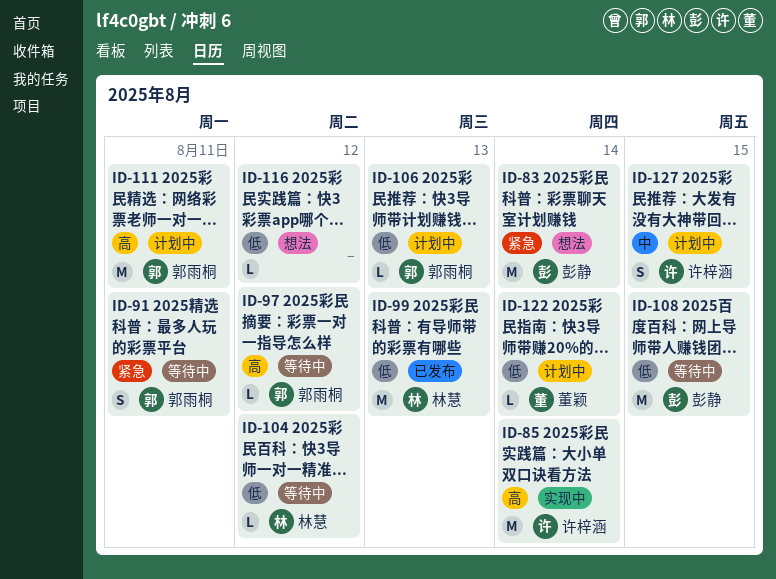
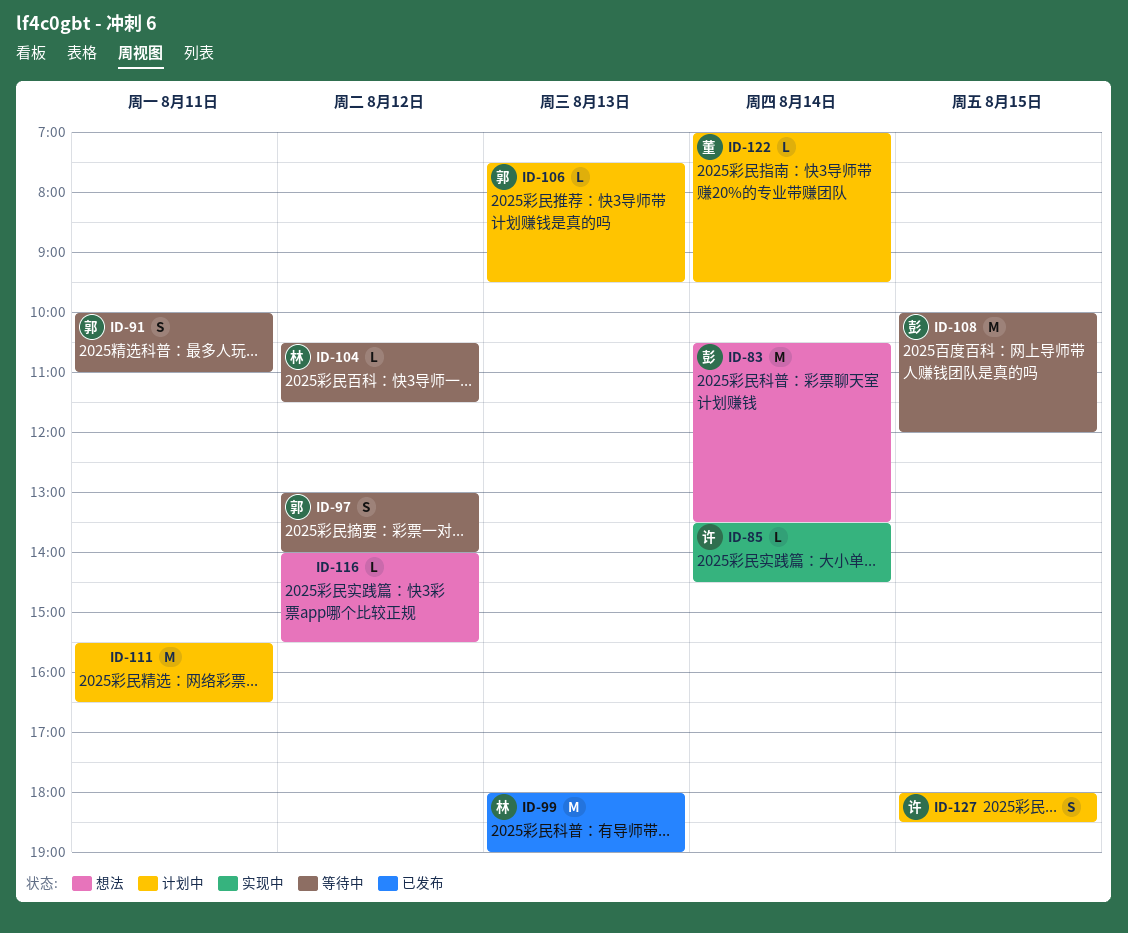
ID-85, estimate: M -> L
ID-97, estimate: L -> S
ID-111, owner: 郭雨桐 -> none

